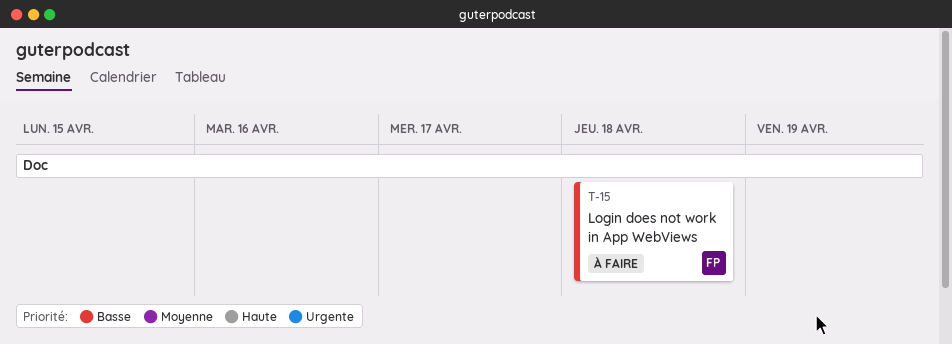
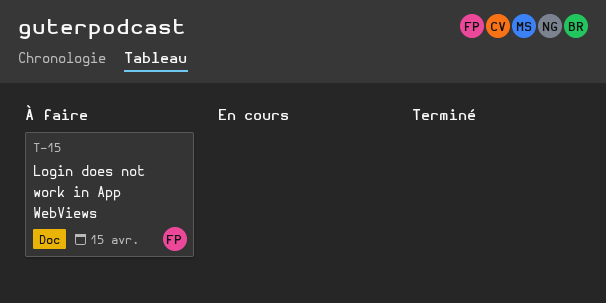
T-15, due: Apr 18 -> Apr 15

